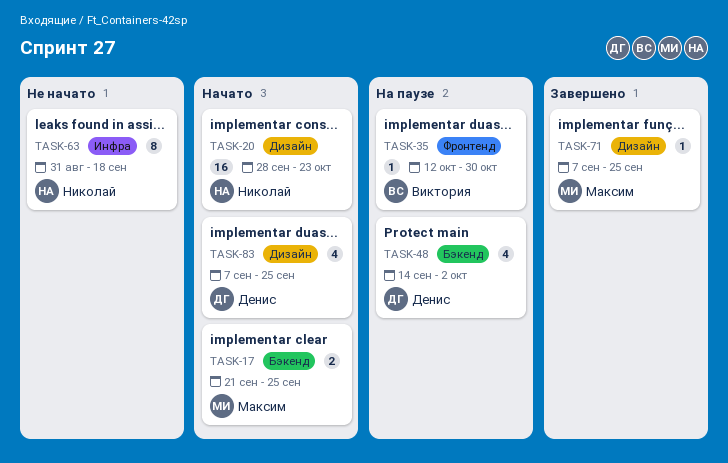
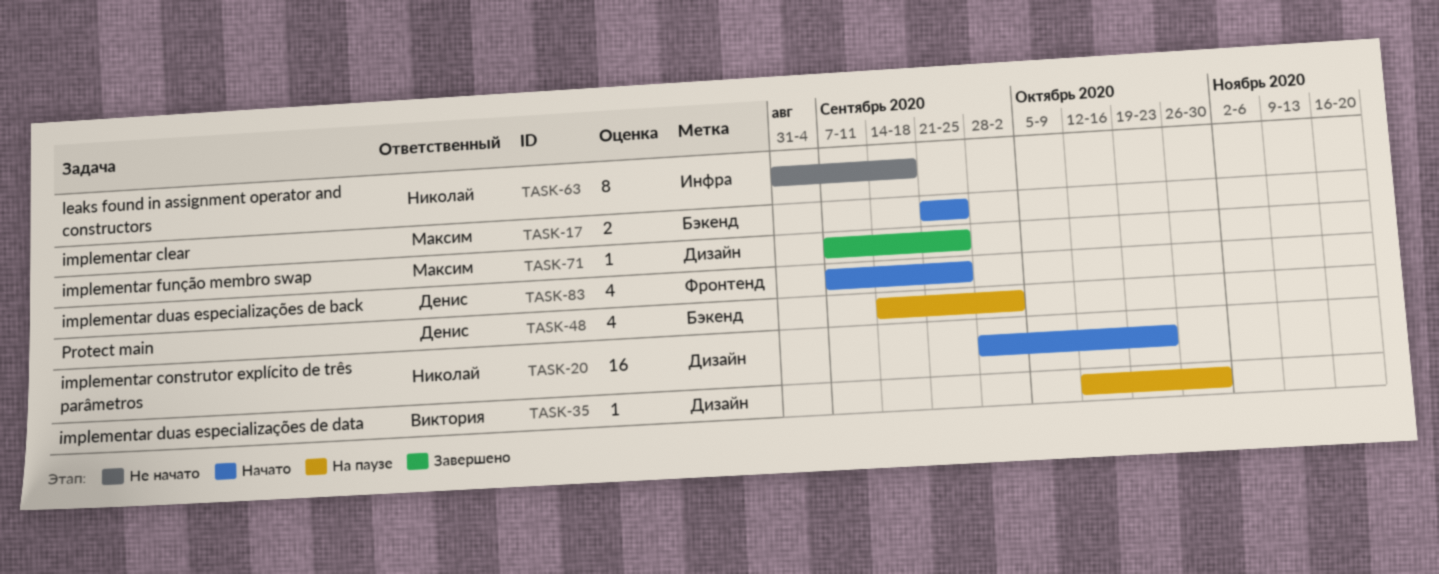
TASK-35, label: Фронтенд -> Дизайн
TASK-83, label: Дизайн -> Фронтенд

